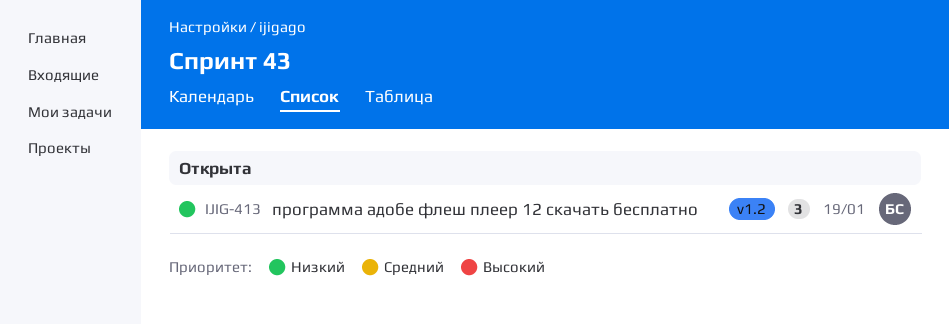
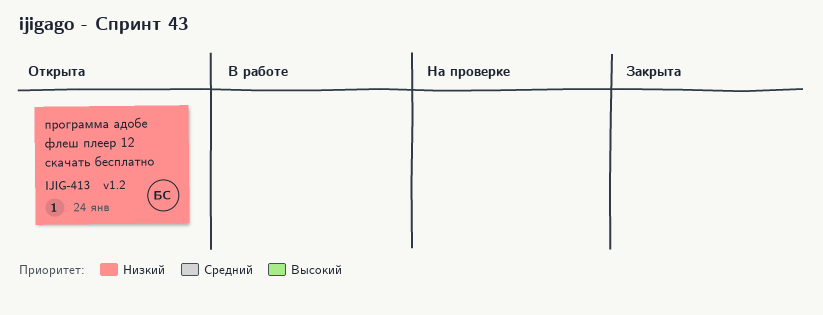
IJIG-413, estimate: 3 -> 1
IJIG-413, due: Jan 19 -> Jan 24

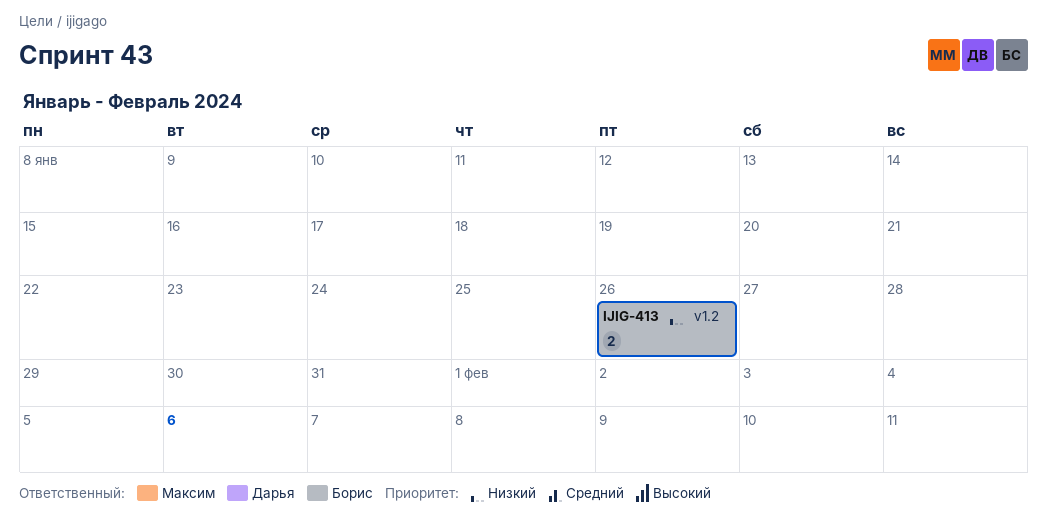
IJIG-413, estimate: 1 -> 2
IJIG-413, due: Jan 24 -> Jan 26

